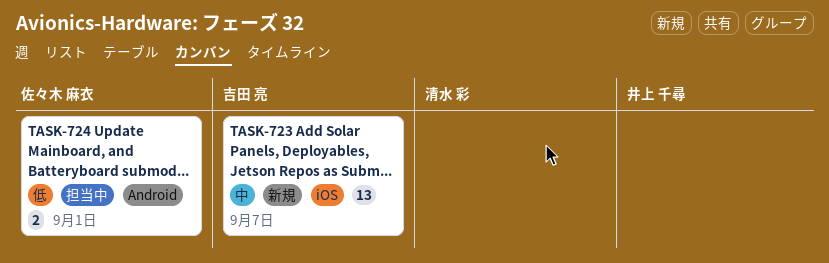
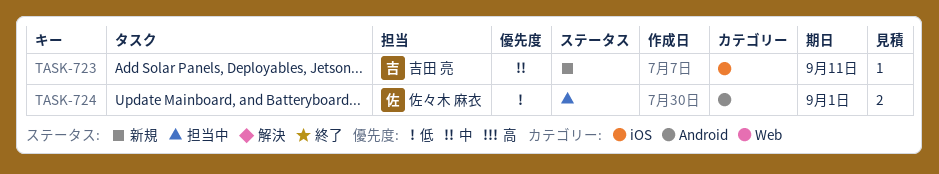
TASK-723, estimate: 13 -> 1
TASK-723, due: Sep 7 -> Sep 11

